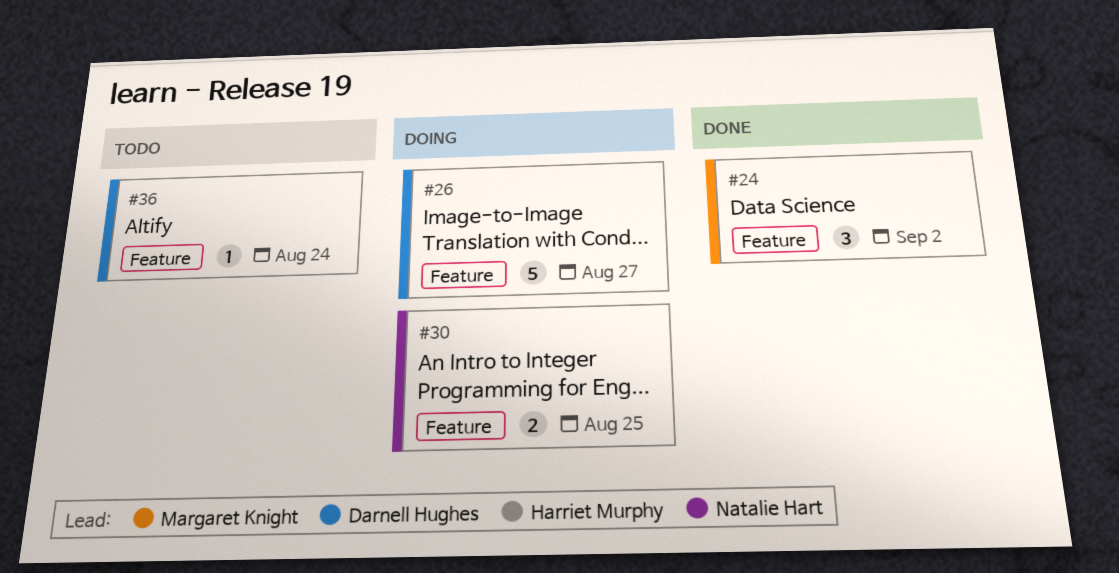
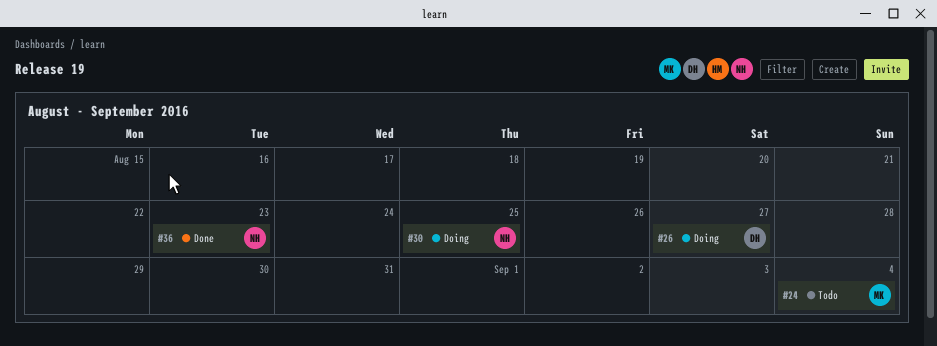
#24, status: Done -> Todo
#24, due: Sep 2 -> Sep 4
#36, status: Todo -> Done
#36, owner: Darnell Hughes -> Natalie Hart
#36, due: Aug 24 -> Aug 23

